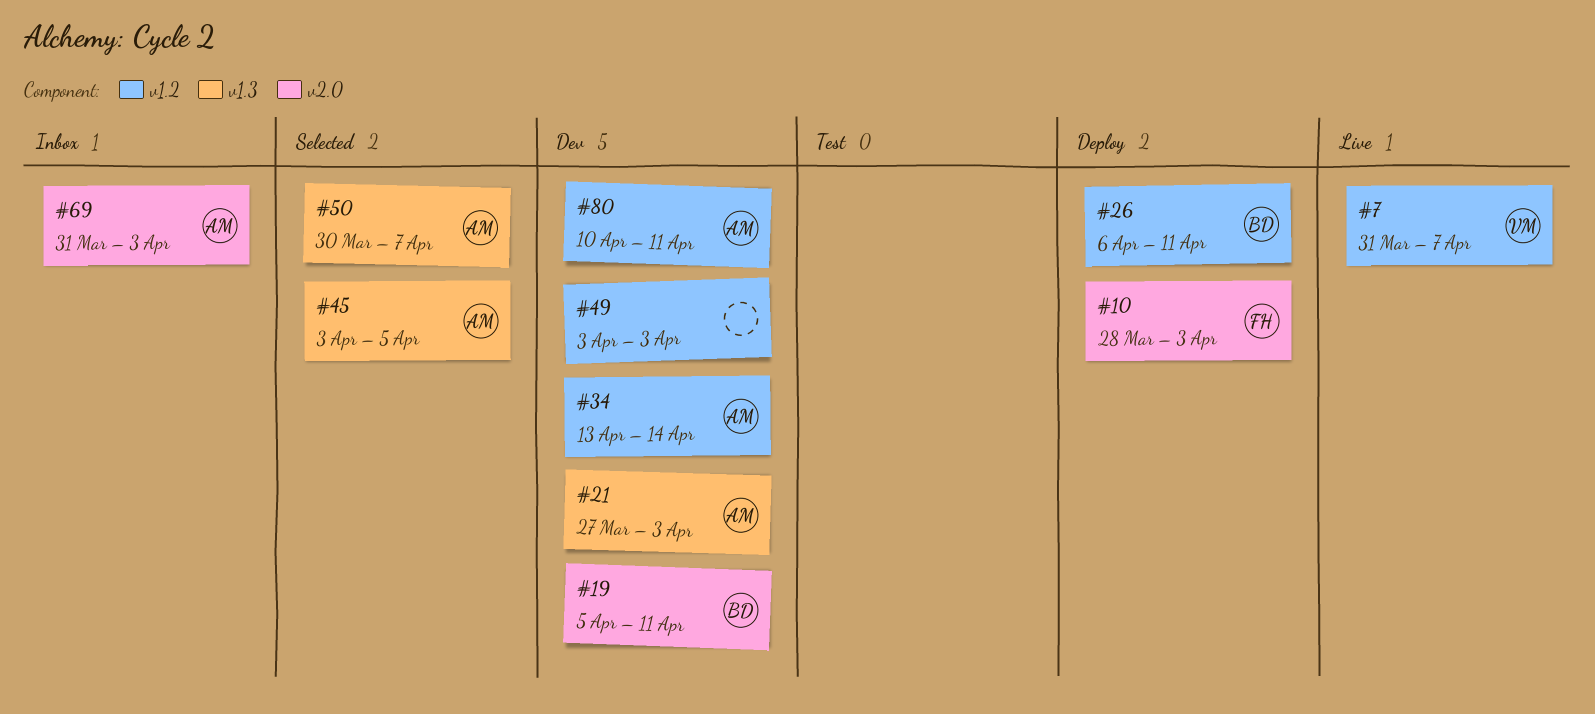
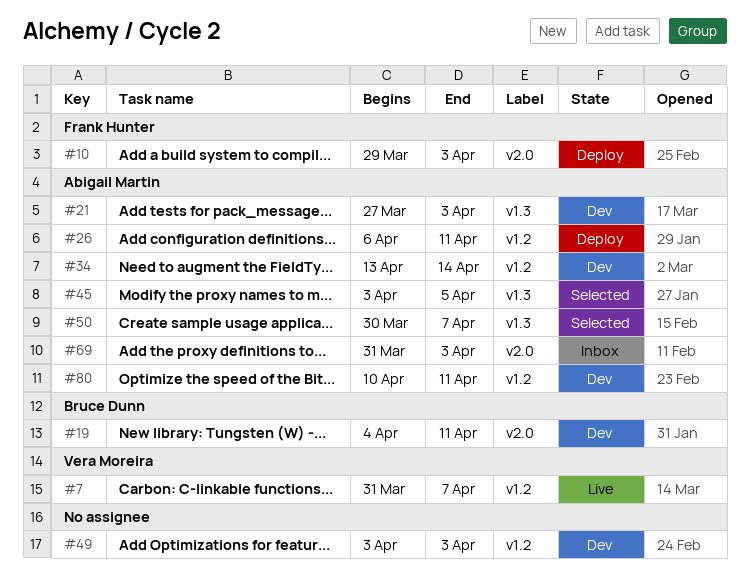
#10, start: Mar 28 -> Mar 29
#19, start: Apr 5 -> Apr 4
#26, owner: Bruce Dunn -> Abigail Martin

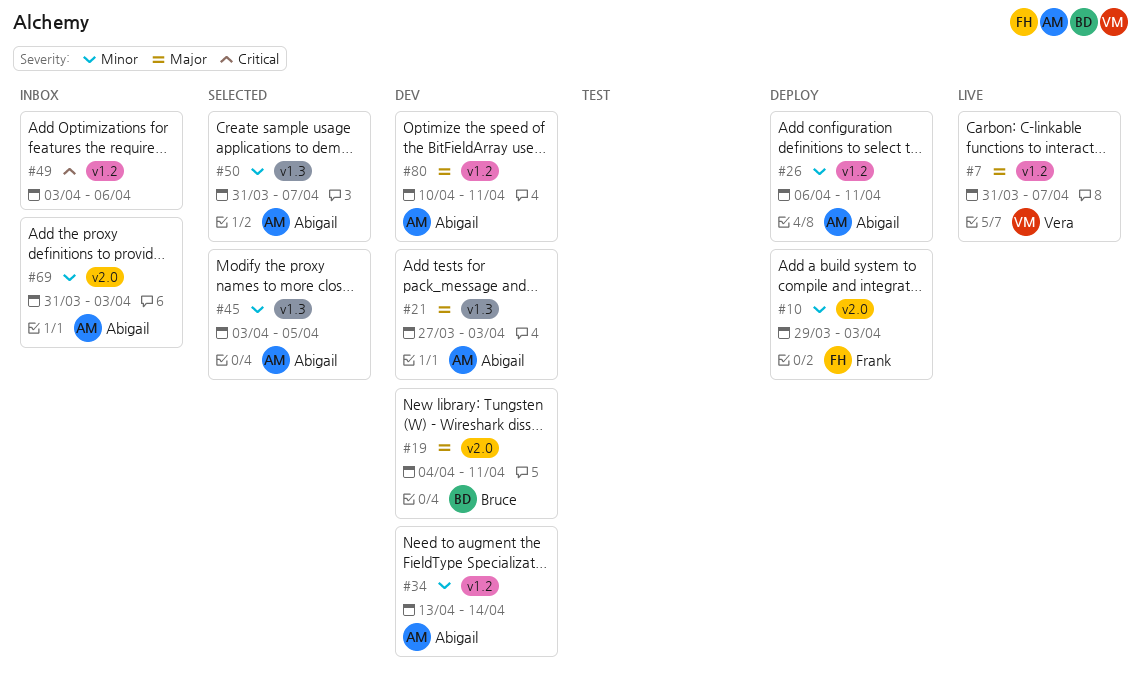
#49, status: Dev -> Inbox
#49, due: Apr 3 -> Apr 6
#50, start: Mar 30 -> Mar 31

